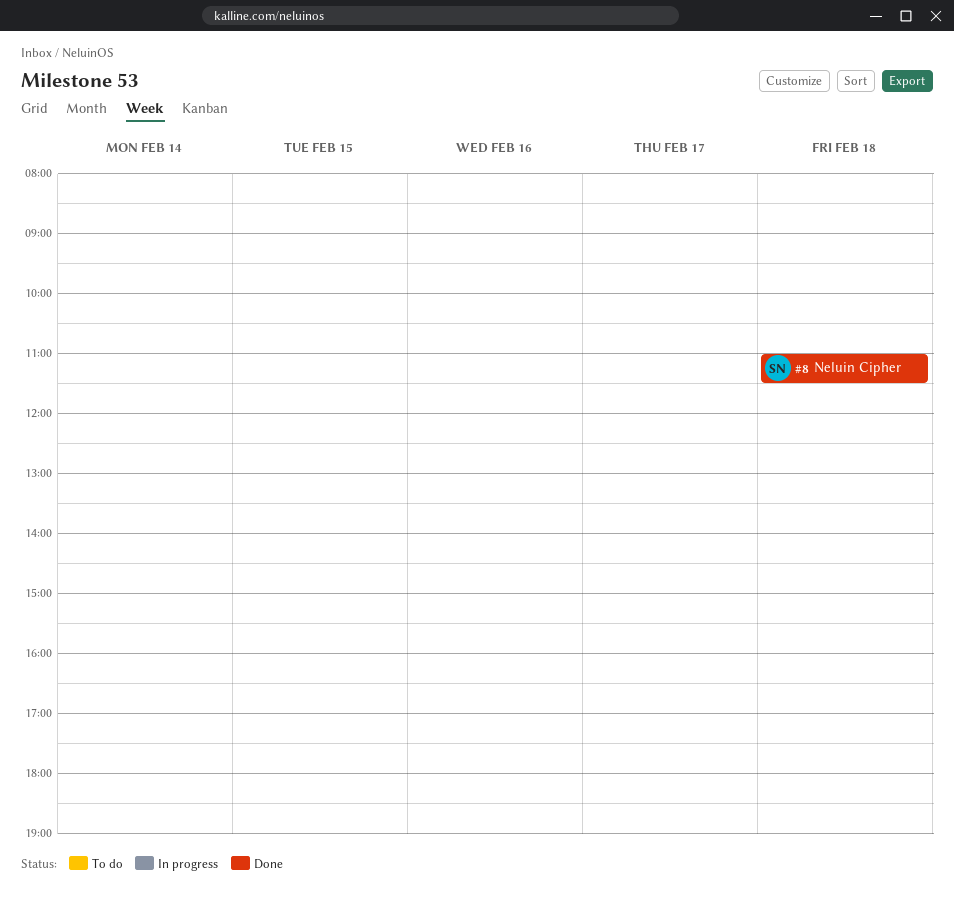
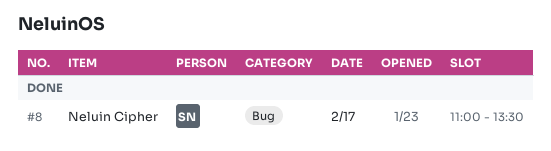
#8, day: Feb 18 -> Feb 17
#8, ends: 11:30 -> 13:30

